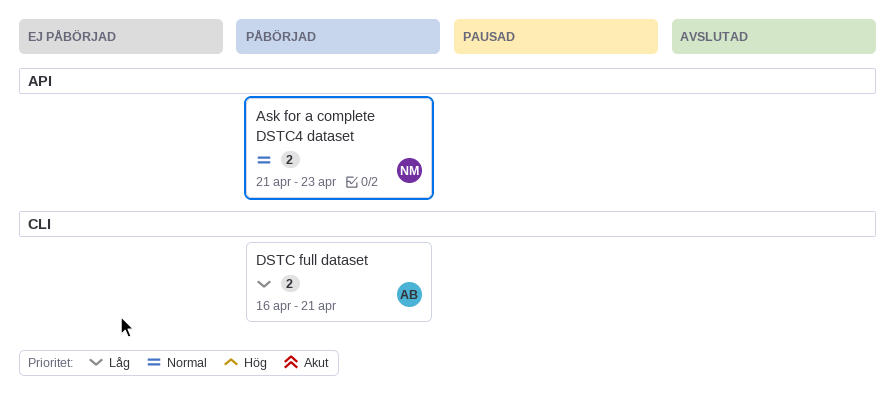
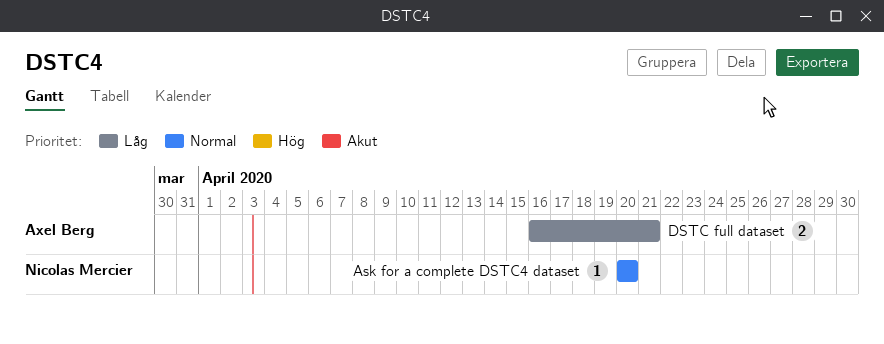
Ask for a complete DSTC4 dataset, estimate: 2 -> 1
Ask for a complete DSTC4 dataset, start: Apr 21 -> Apr 20
Ask for a complete DSTC4 dataset, due: Apr 23 -> Apr 20

